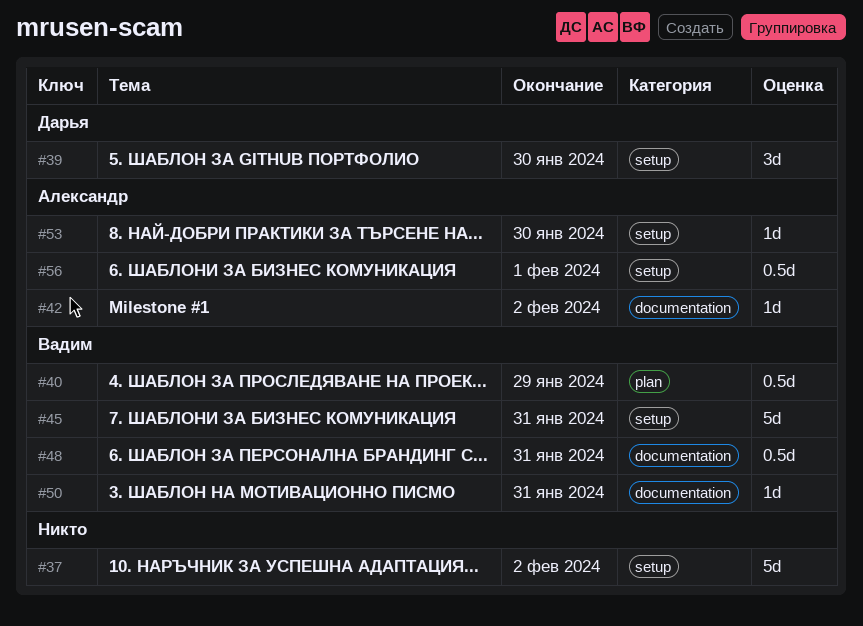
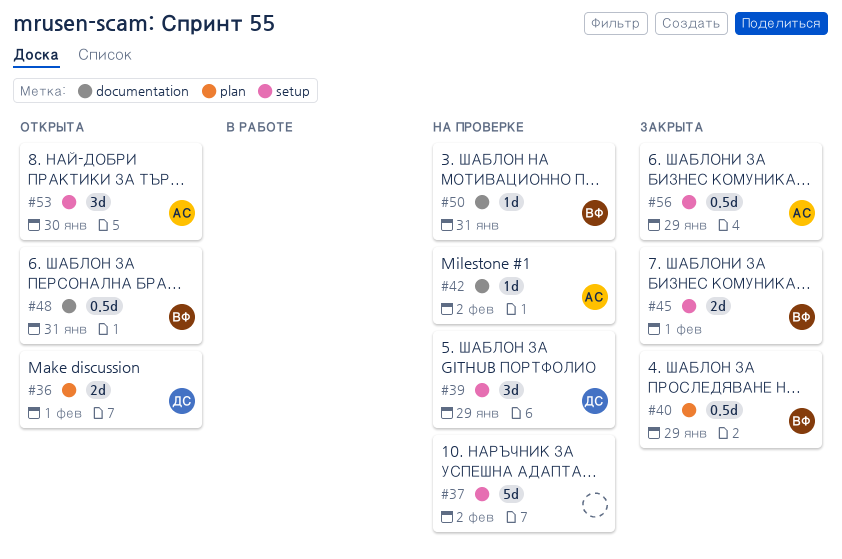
#36: none -> present
#39, due: Jan 30 -> Jan 29
#45, estimate: 5d -> 2d
#45, due: Jan 31 -> Feb 1
#53, estimate: 1d -> 3d
#56, due: Feb 1 -> Jan 29

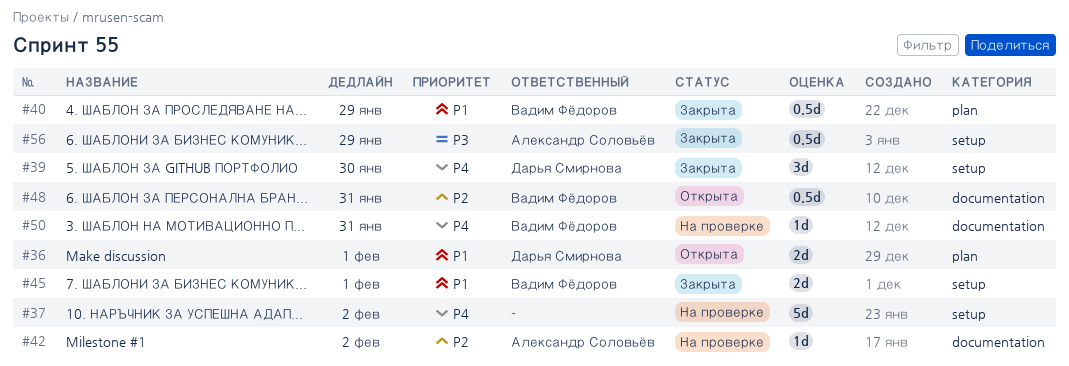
#39, status: На проверке -> Закрыта
#39, due: Jan 29 -> Jan 30
#53: present -> none

